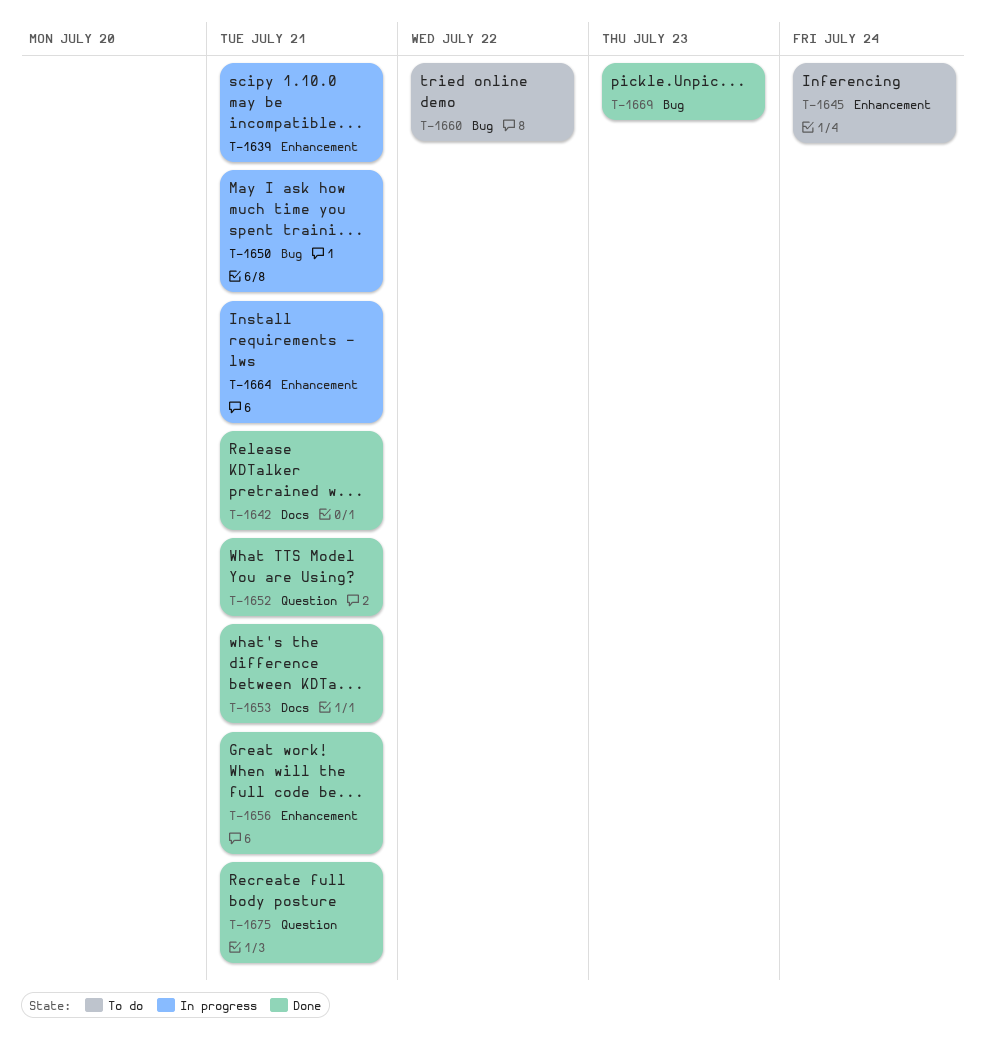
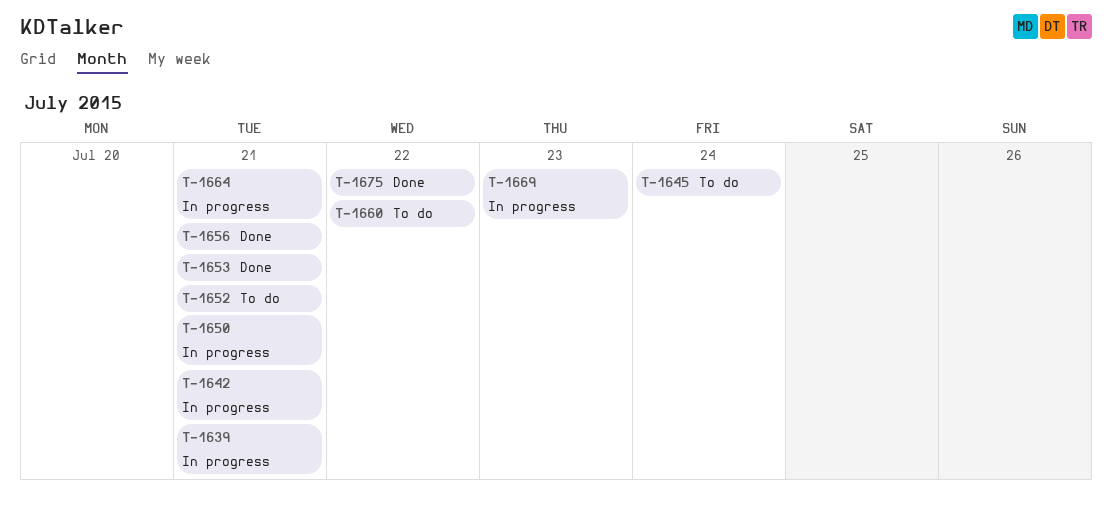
T-1642, status: Done -> In progress
T-1652, status: Done -> To do
T-1669, status: Done -> In progress
T-1675, due: Jul 21 -> Jul 22

